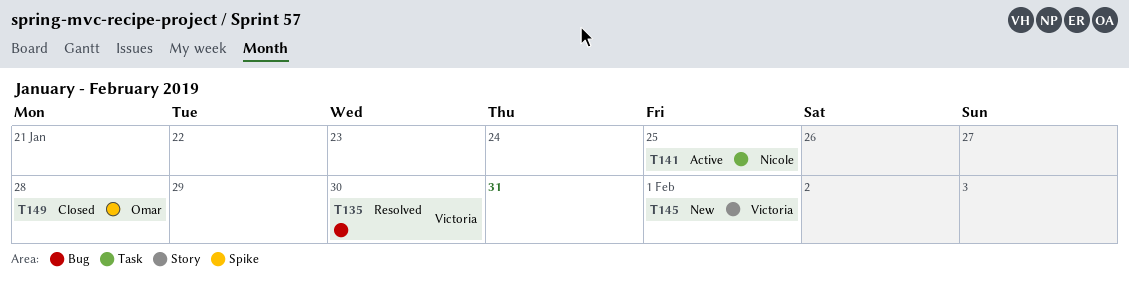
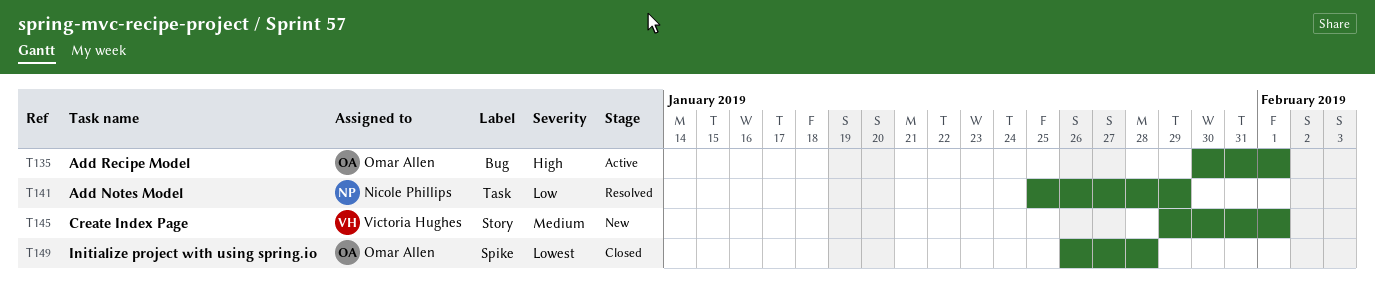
T135, status: Resolved -> Active
T135, owner: Victoria Hughes -> Omar Allen
T135, due: Jan 30 -> Feb 1
T141, status: Active -> Resolved
T141, due: Jan 25 -> Jan 29

